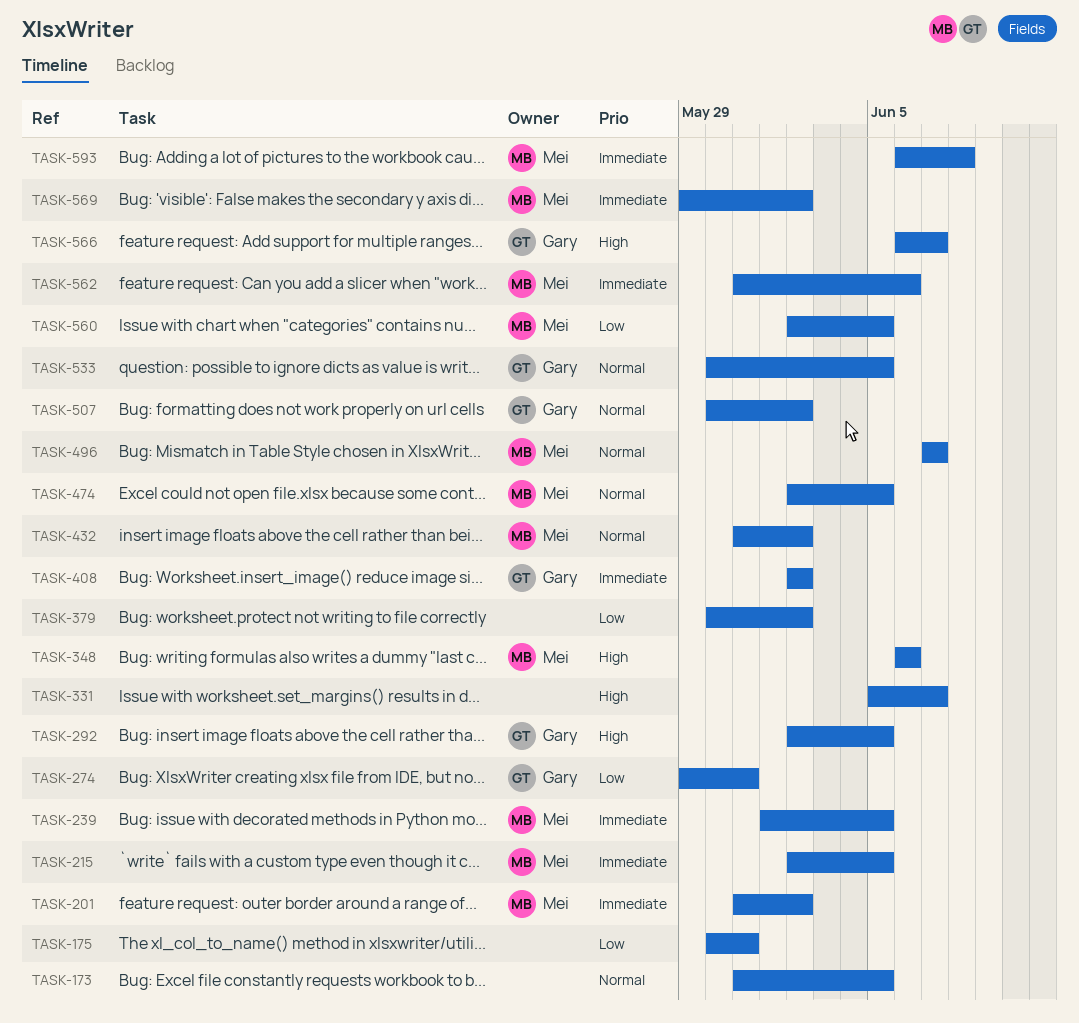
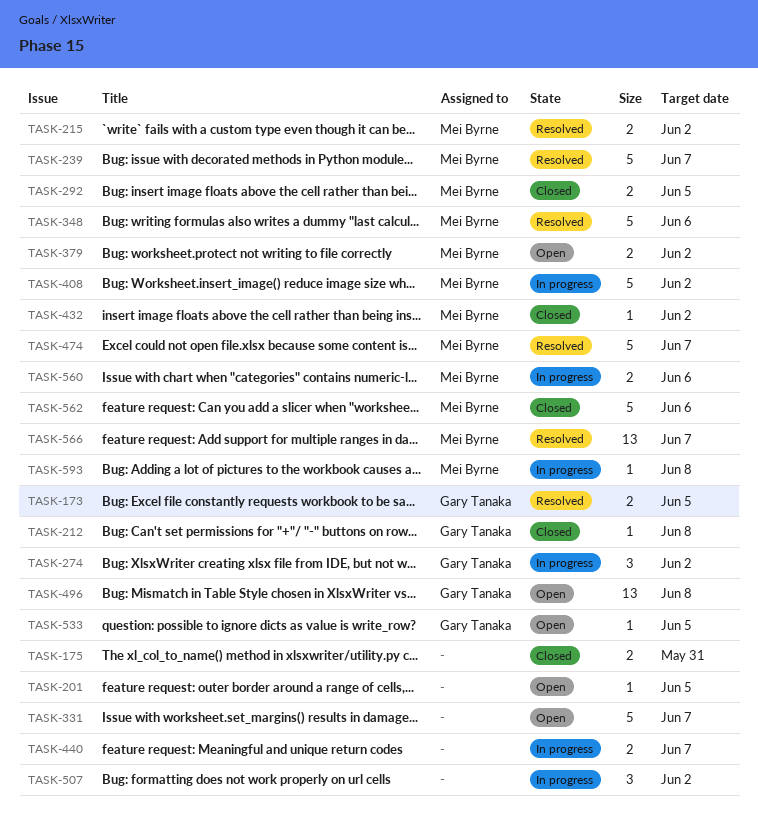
TASK-173, owner: none -> Gary Tanaka
TASK-201, owner: Mei Byrne -> none
TASK-201, due: Jun 2 -> Jun 5
TASK-212: none -> present
TASK-215, due: Jun 5 -> Jun 2
TASK-239, due: Jun 5 -> Jun 7
TASK-274, due: May 31 -> Jun 2
TASK-292, owner: Gary Tanaka -> Mei Byrne
TASK-379, owner: none -> Mei Byrne
TASK-408, owner: Gary Tanaka -> Mei Byrne
TASK-440: none -> present
TASK-474, due: Jun 5 -> Jun 7
TASK-496, owner: Mei Byrne -> Gary Tanaka
TASK-496, due: Jun 7 -> Jun 8
TASK-507, owner: Gary Tanaka -> none
TASK-560, due: Jun 5 -> Jun 6
TASK-566, owner: Gary Tanaka -> Mei Byrne
TASK-569: present -> none

